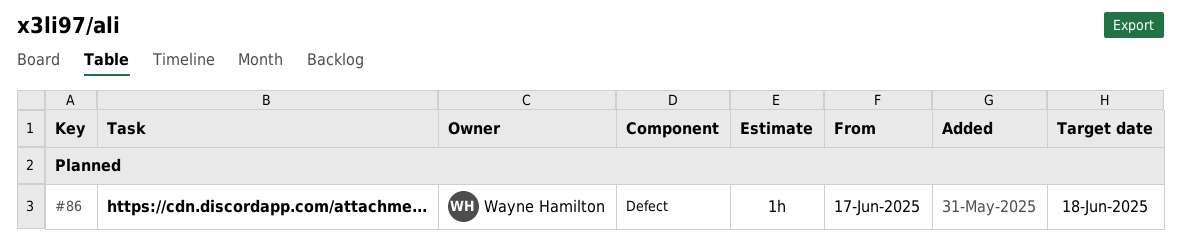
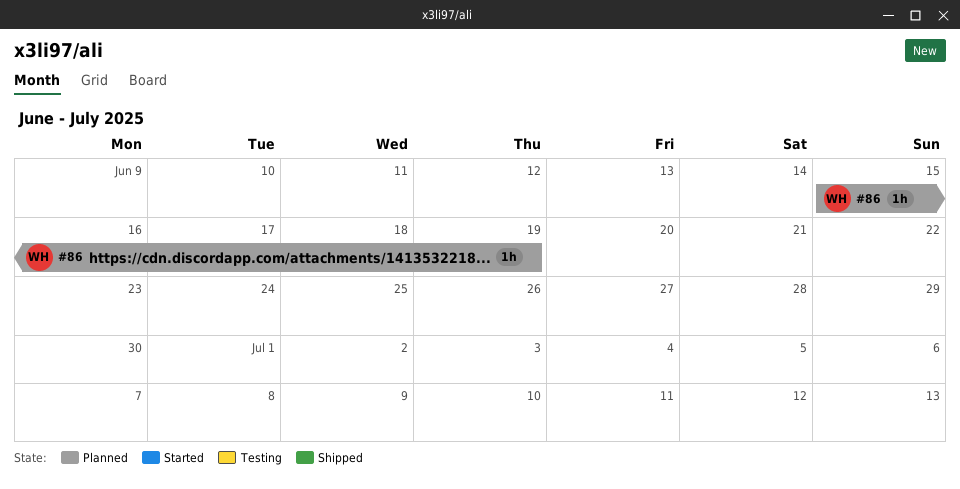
#86, start: Jun 17 -> Jun 15
#86, due: Jun 18 -> Jun 19

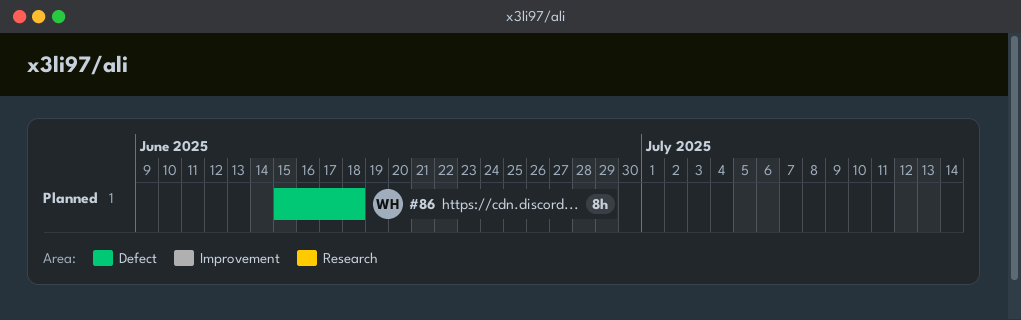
#86, estimate: 1h -> 8h
#86, due: Jun 19 -> Jun 18

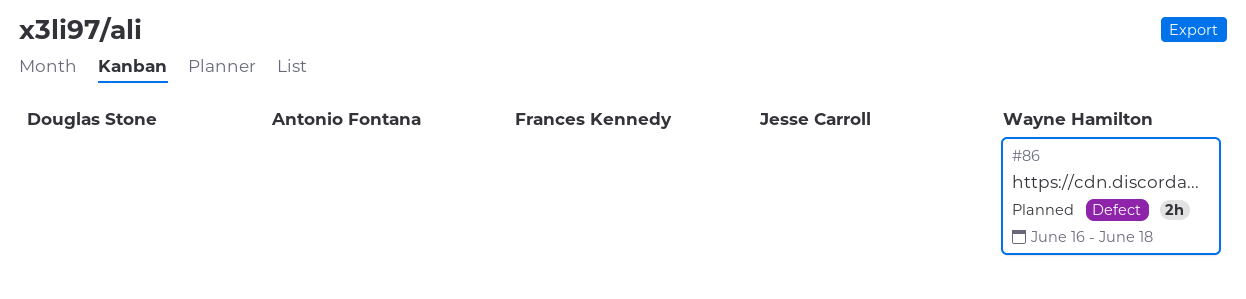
#86, estimate: 8h -> 2h
#86, start: Jun 15 -> Jun 16

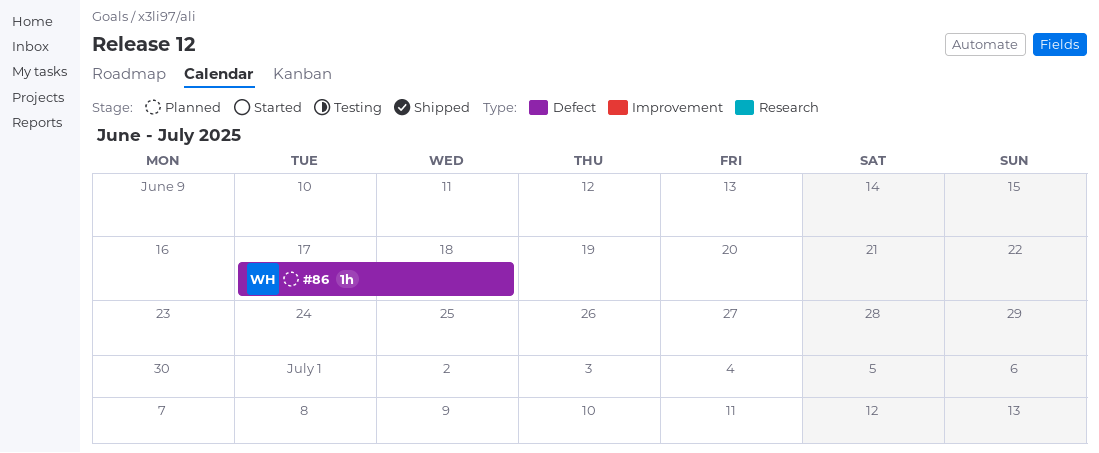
#86, estimate: 2h -> 1h
#86, start: Jun 16 -> Jun 17

